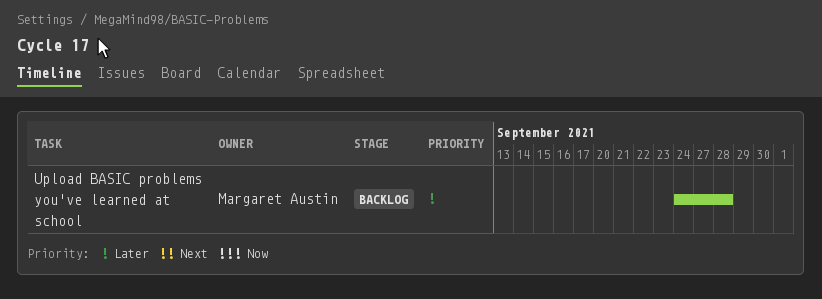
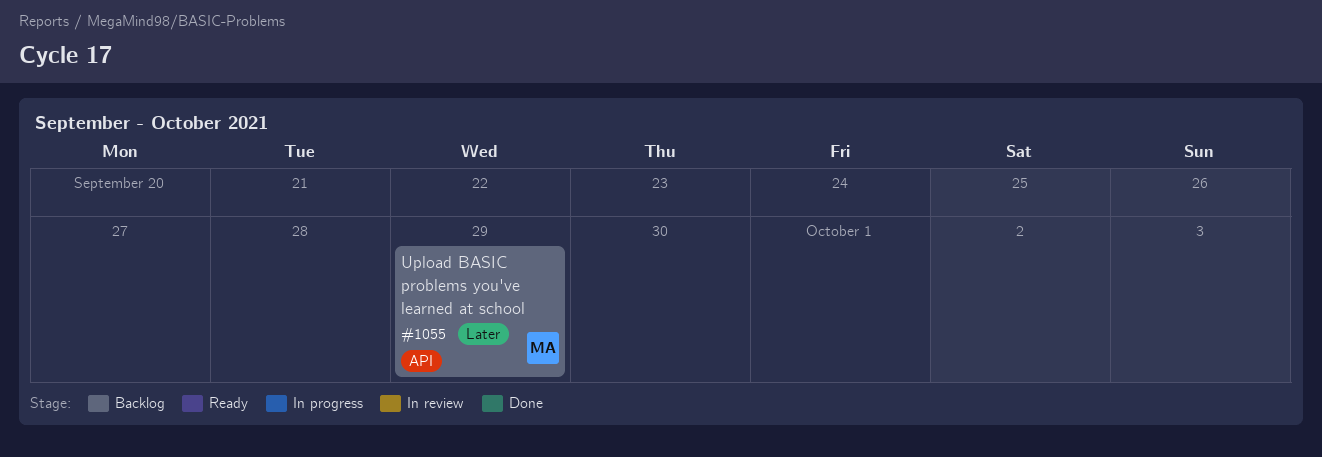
Upload BASIC problems you've learned at school, due: Sep 28 -> Sep 29

